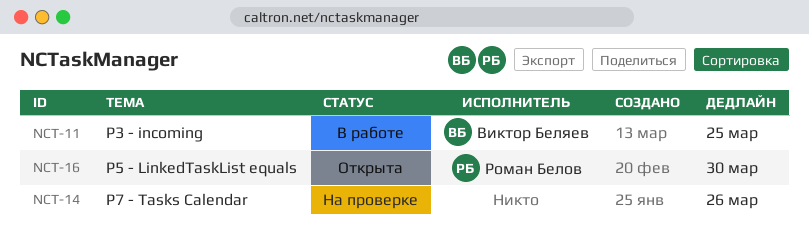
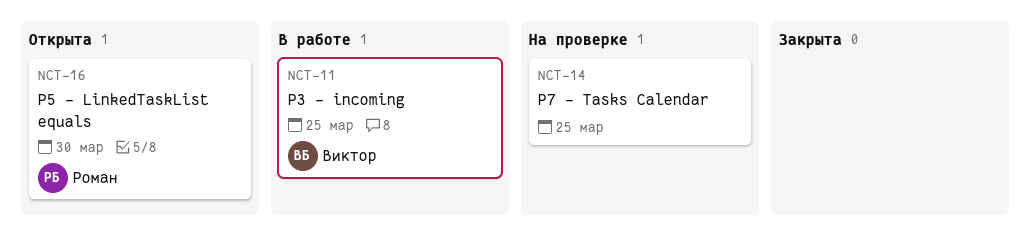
NCT-14, due: Mar 26 -> Mar 25

